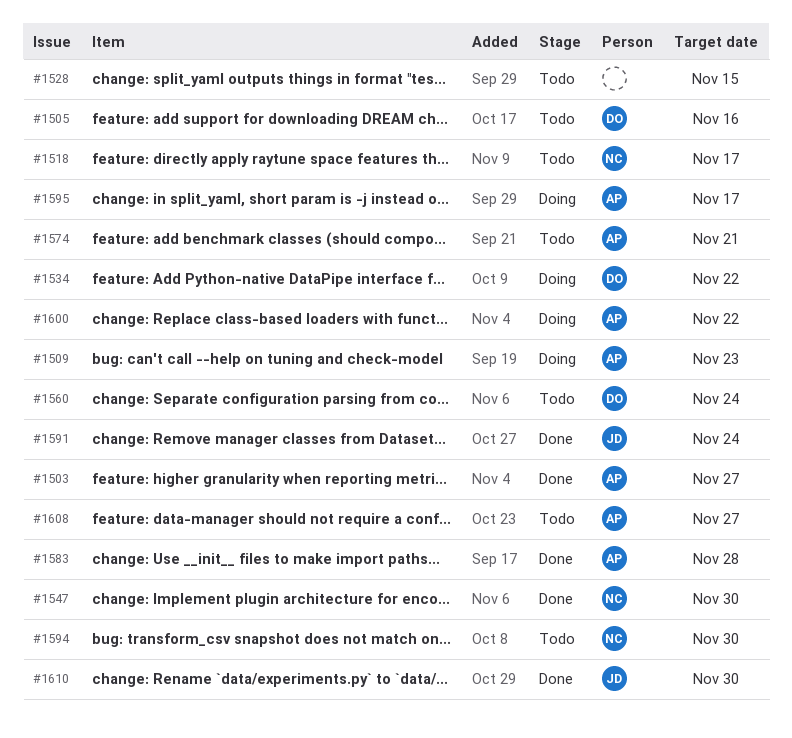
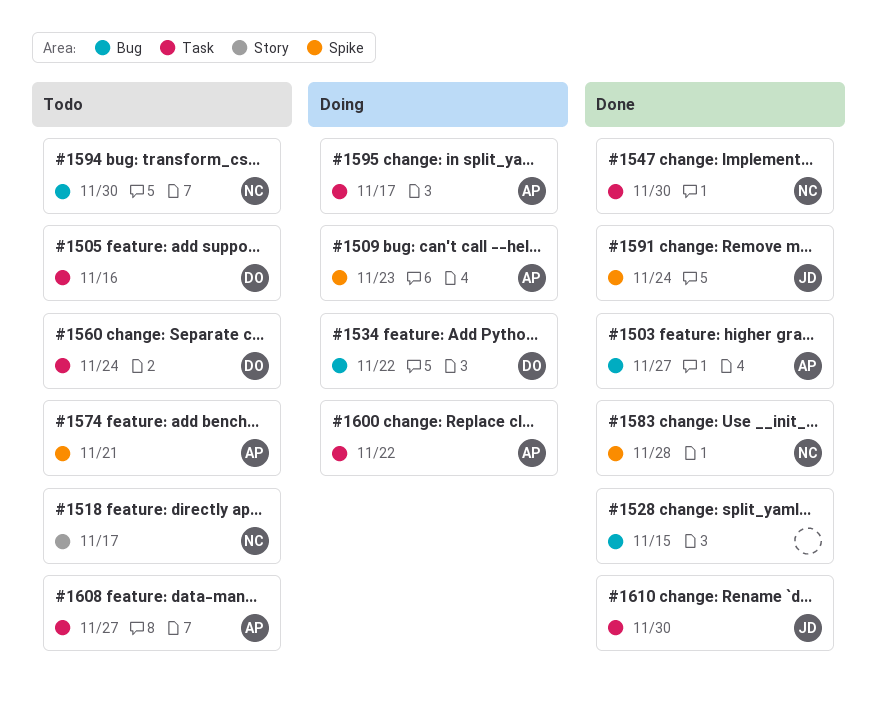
#1528, status: Todo -> Done
#1583, owner: AP -> NC

